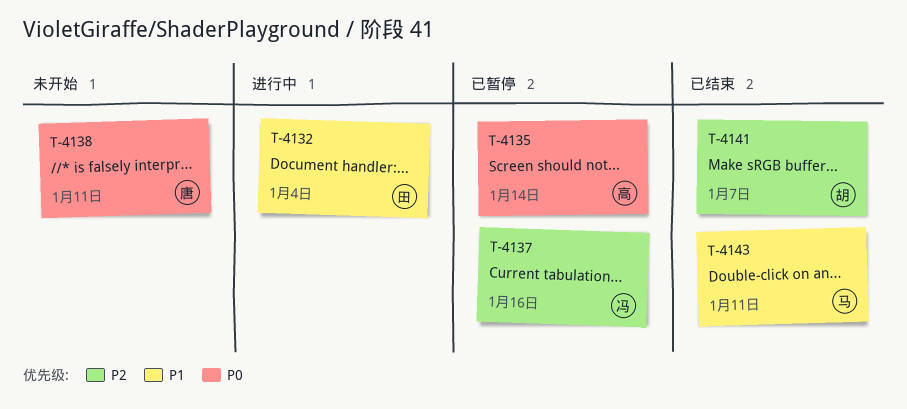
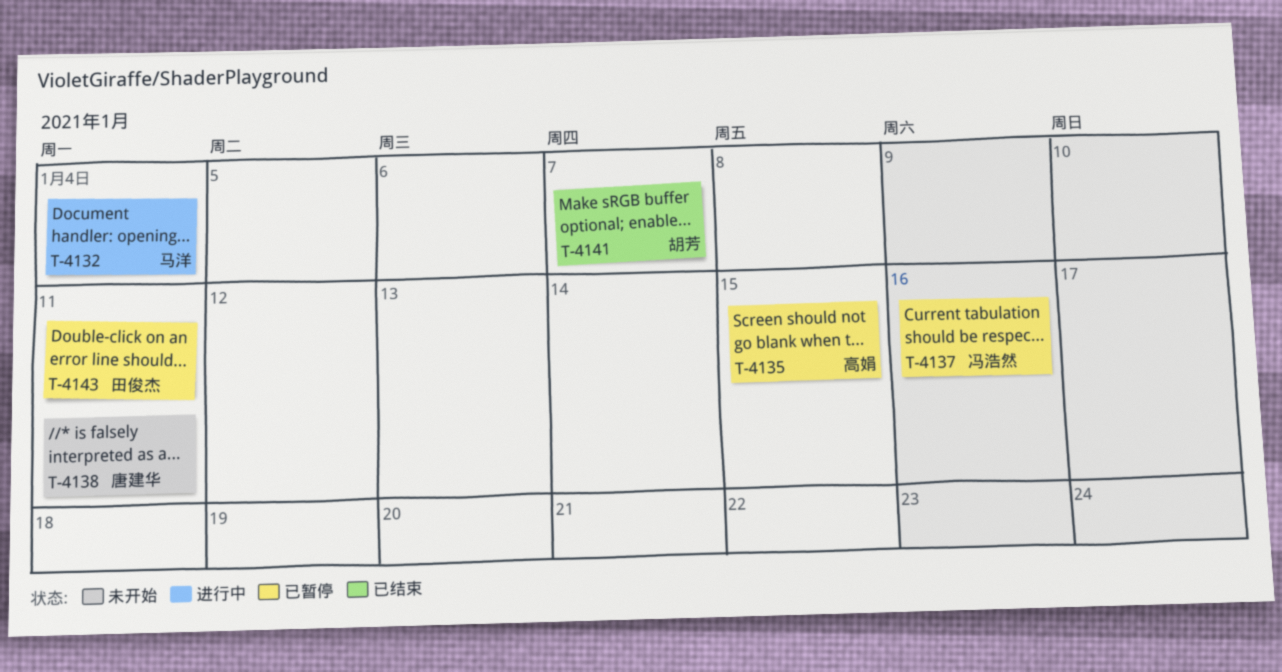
T-4132, owner: 田俊杰 -> 马洋
T-4135, due: Jan 14 -> Jan 15
T-4143, status: 已结束 -> 已暂停
T-4143, owner: 马洋 -> 田俊杰

